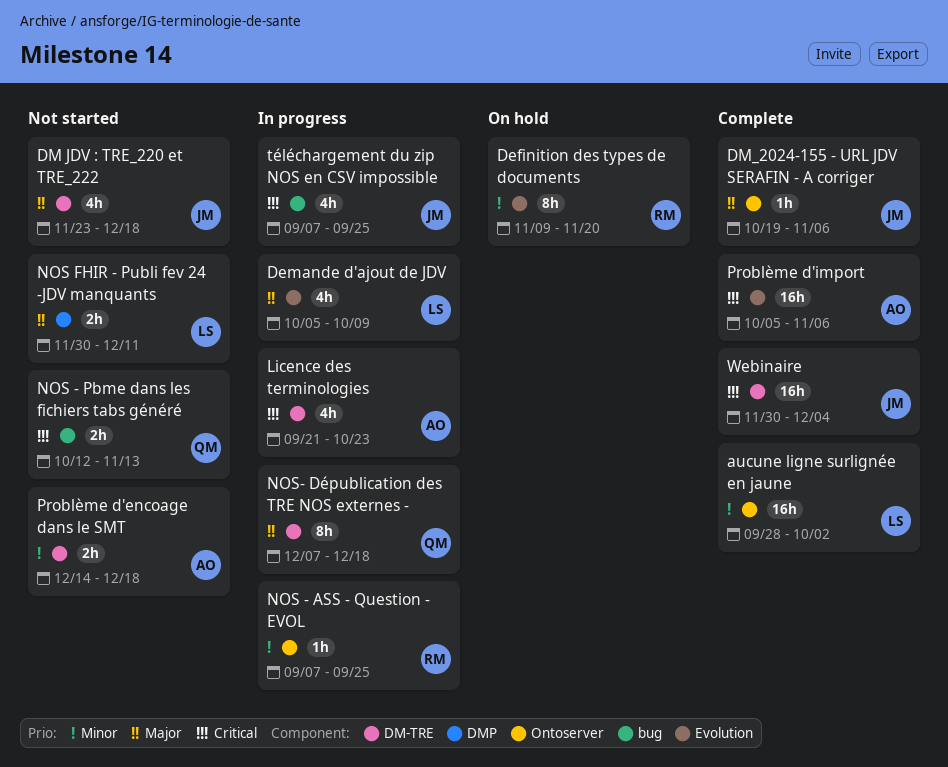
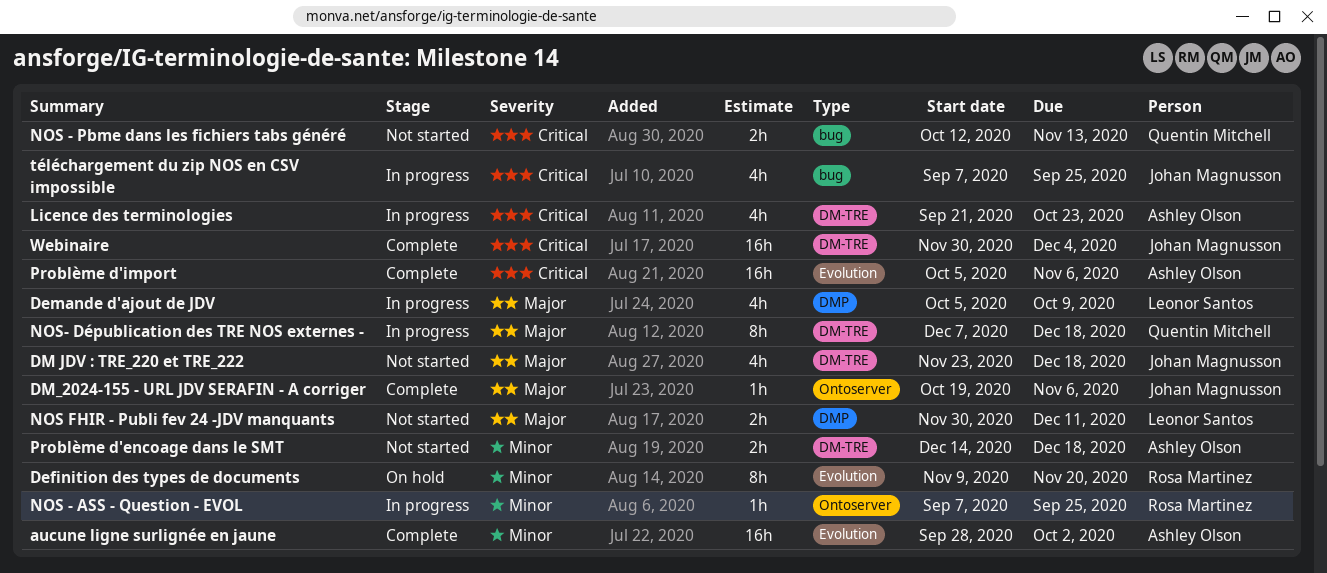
aucune ligne surlignée en jaune, owner: Leonor Santos -> Ashley Olson
aucune ligne surlignée en jaune, label: Ontoserver -> Evolution
Demande d'ajout de JDV, label: Evolution -> DMP

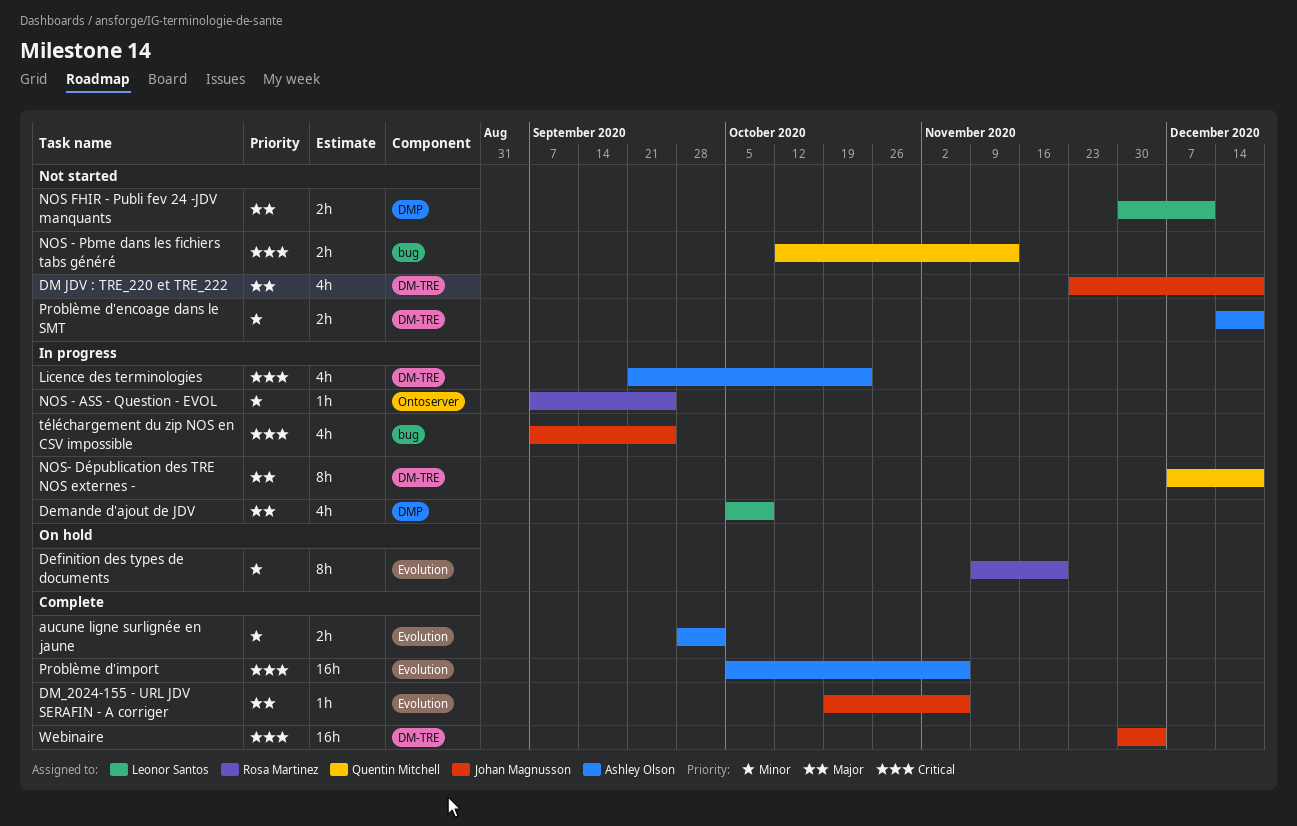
aucune ligne surlignée en jaune, estimate: 16h -> 2h
DM_2024-155 - URL JDV SERAFIN - A corriger, label: Ontoserver -> Evolution

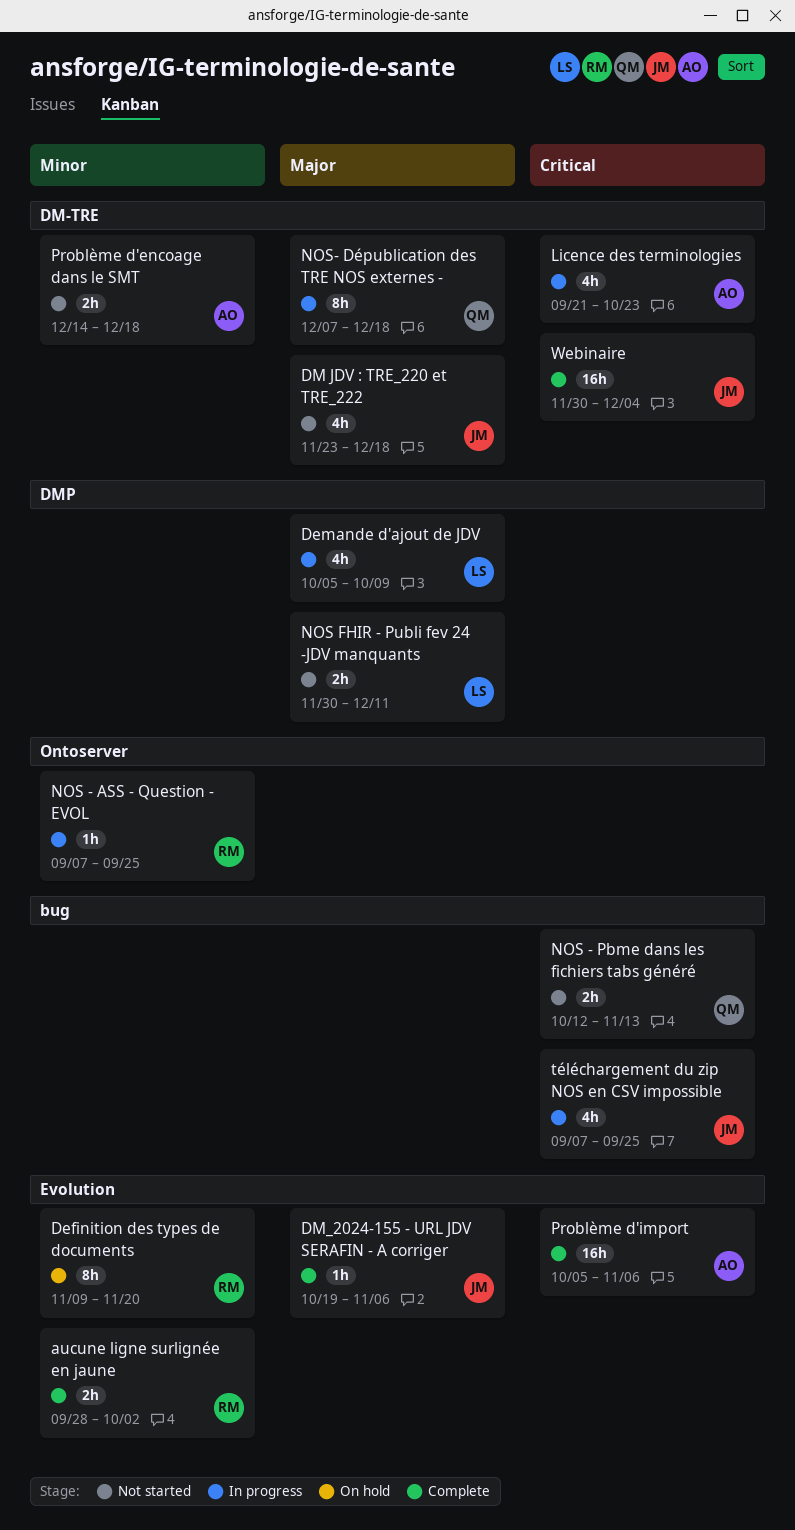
aucune ligne surlignée en jaune, owner: Ashley Olson -> Rosa Martinez

